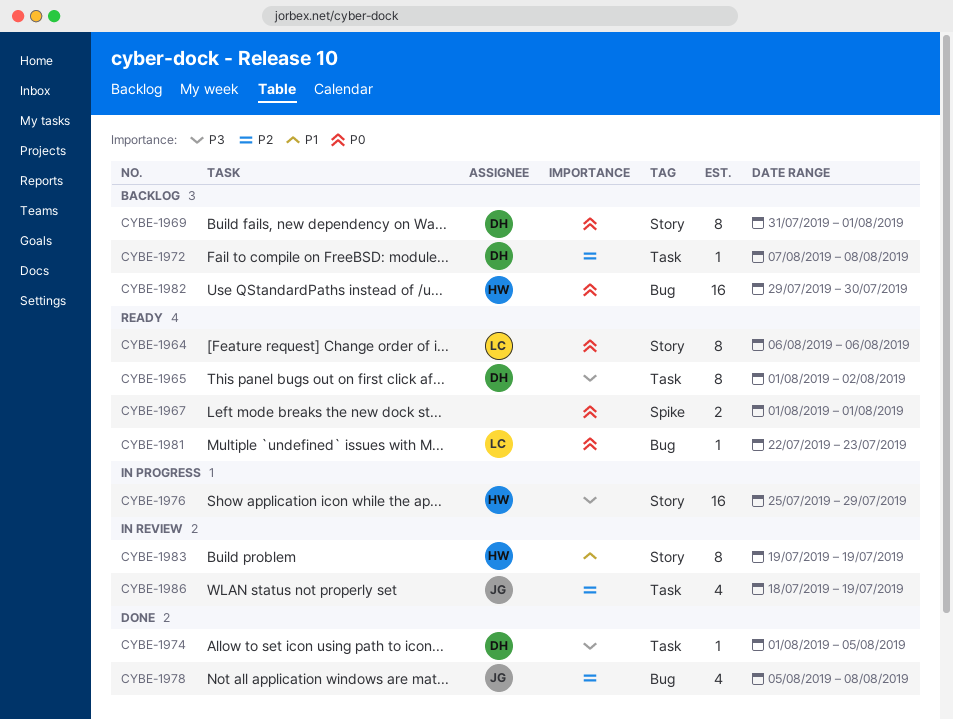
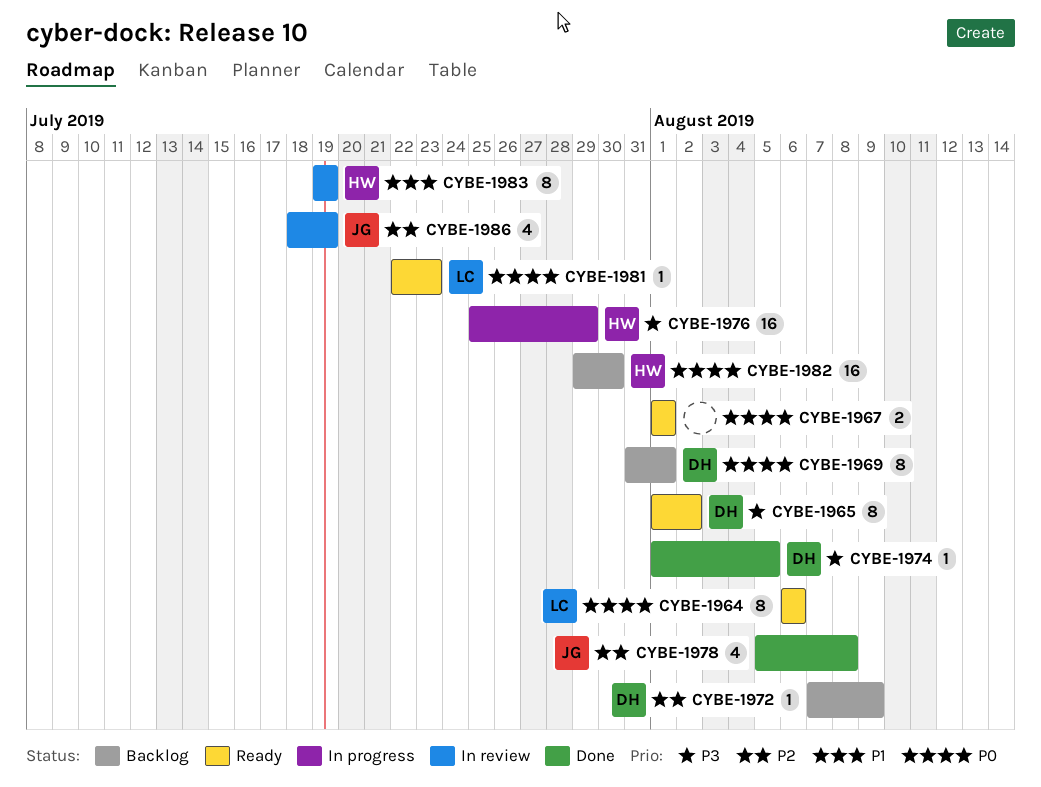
CYBE-1972, due: Aug 8 -> Aug 9

